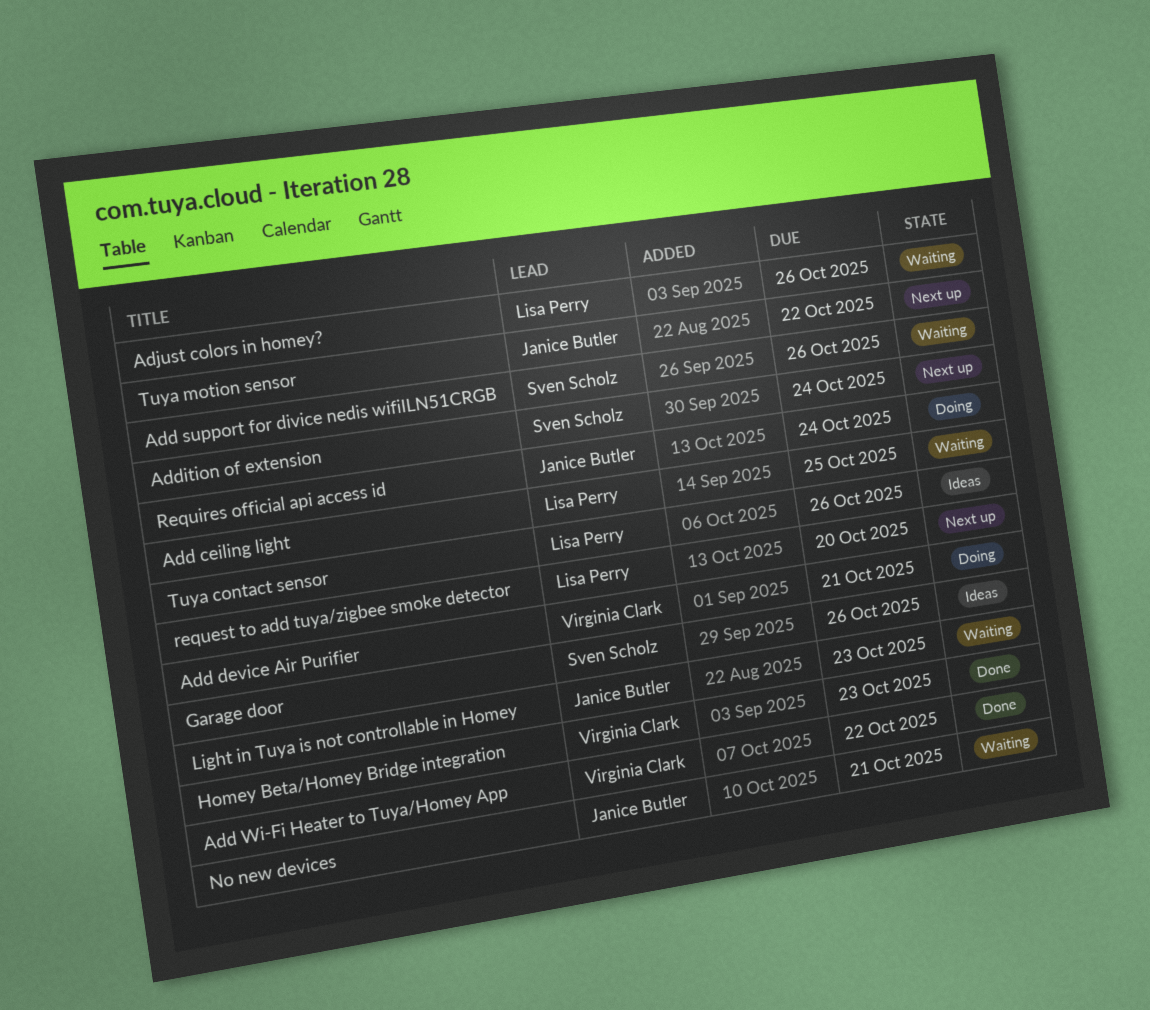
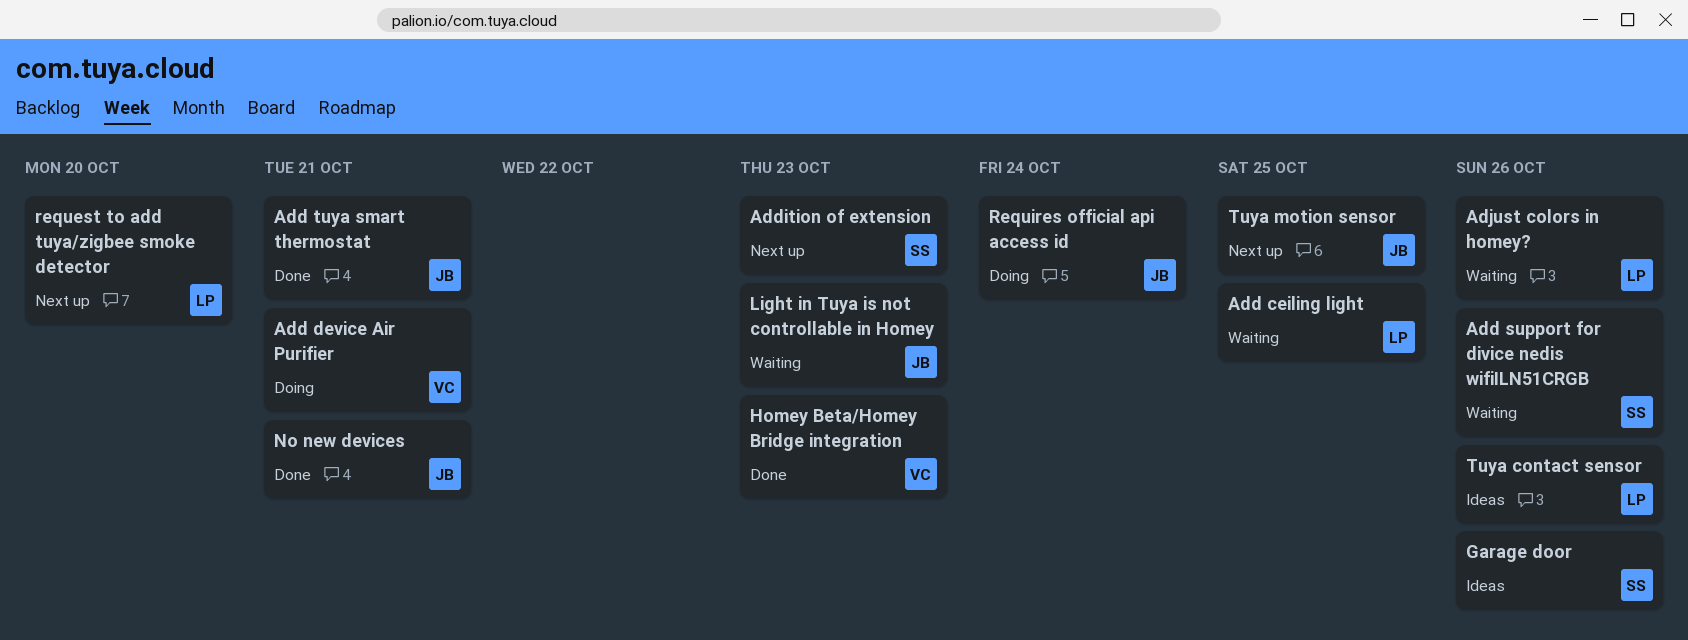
Add tuya smart thermostat: none -> present
Add Wi-Fi Heater to Tuya/Homey App: present -> none
Addition of extension, due: Oct 24 -> Oct 23
No new devices, status: Waiting -> Done
Tuya motion sensor, due: Oct 22 -> Oct 25

